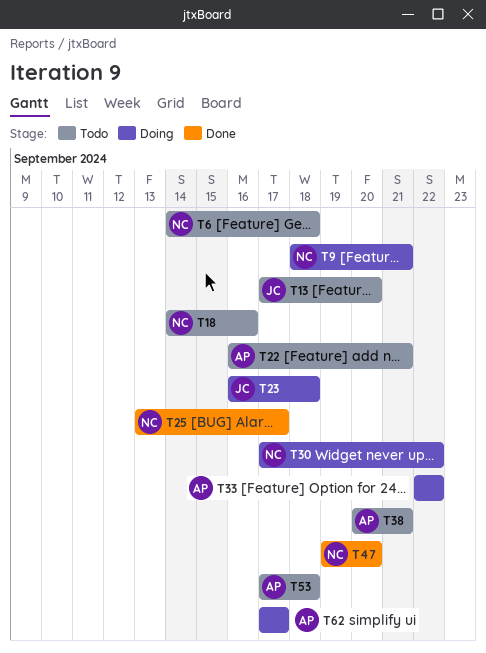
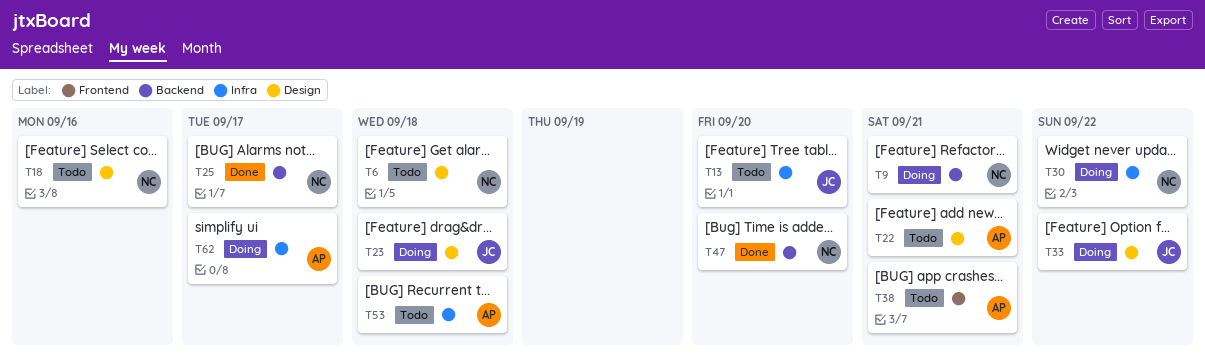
T33, owner: AP -> JC

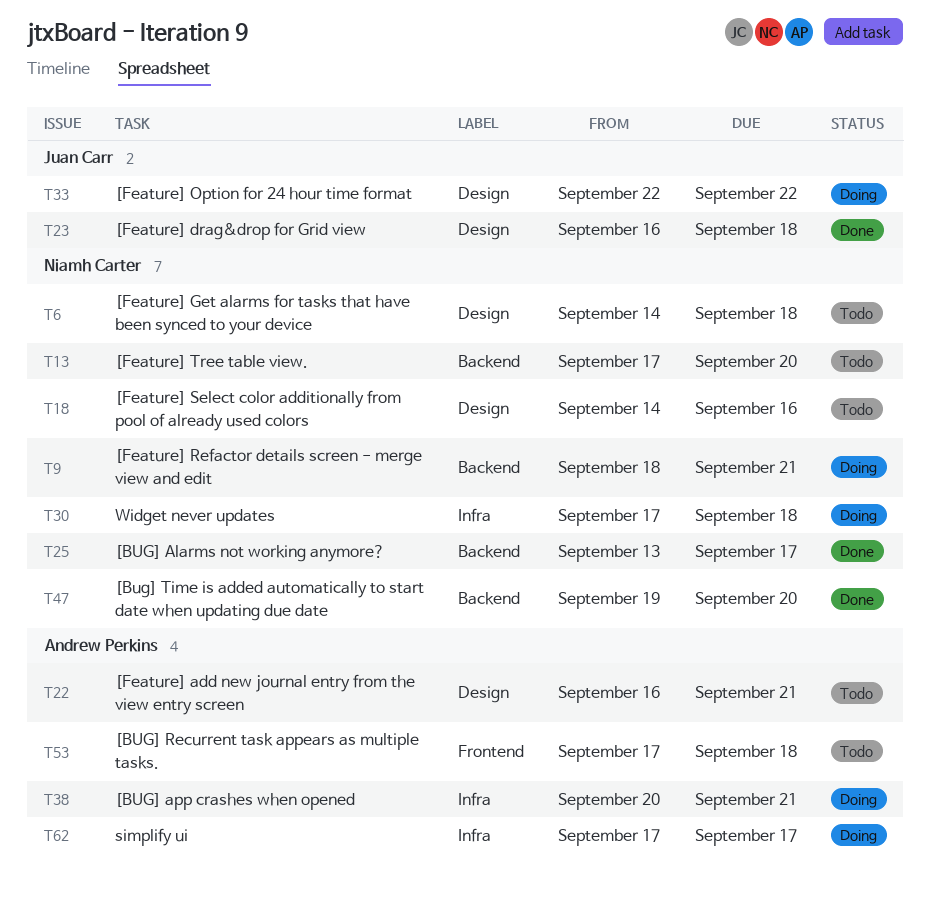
T13, owner: Juan Carr -> Niamh Carter
T13, label: Infra -> Backend
T23, status: Doing -> Done
T30, due: Sep 22 -> Sep 18
T38, status: Todo -> Doing
T38, label: Frontend -> Infra
T53, label: Infra -> Frontend

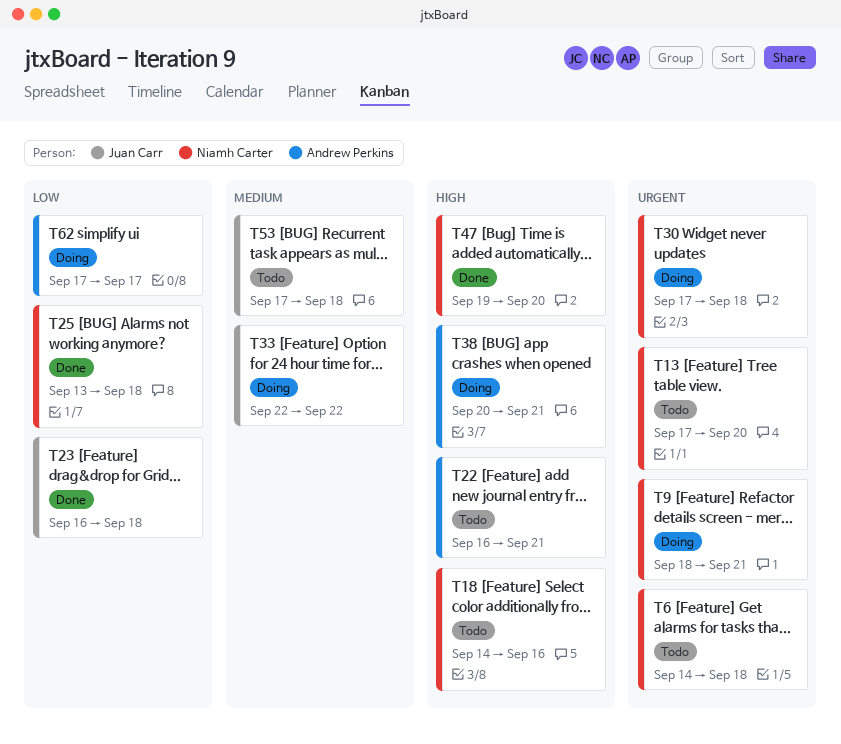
T25, due: Sep 17 -> Sep 18
T53, owner: Andrew Perkins -> Juan Carr

